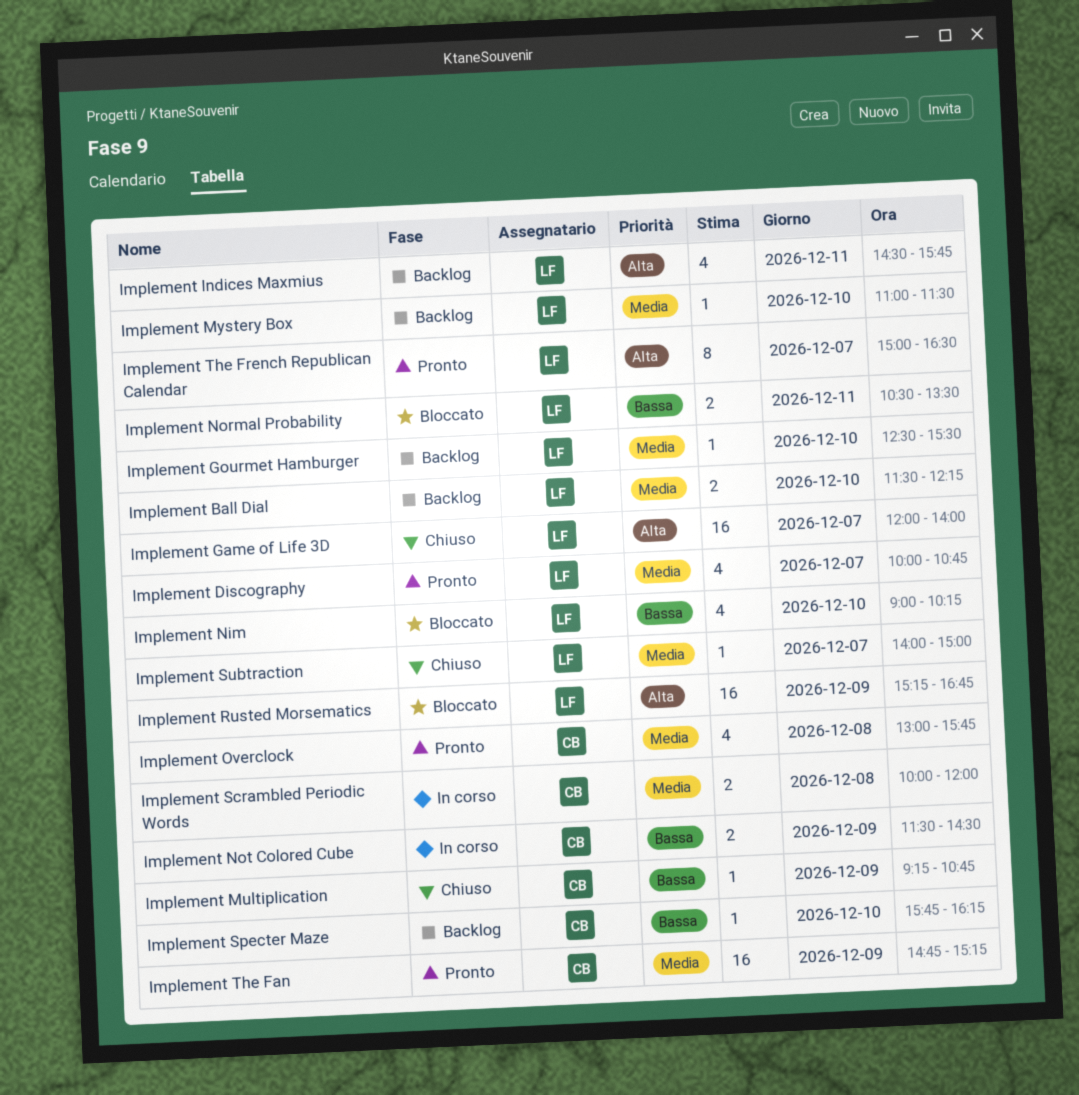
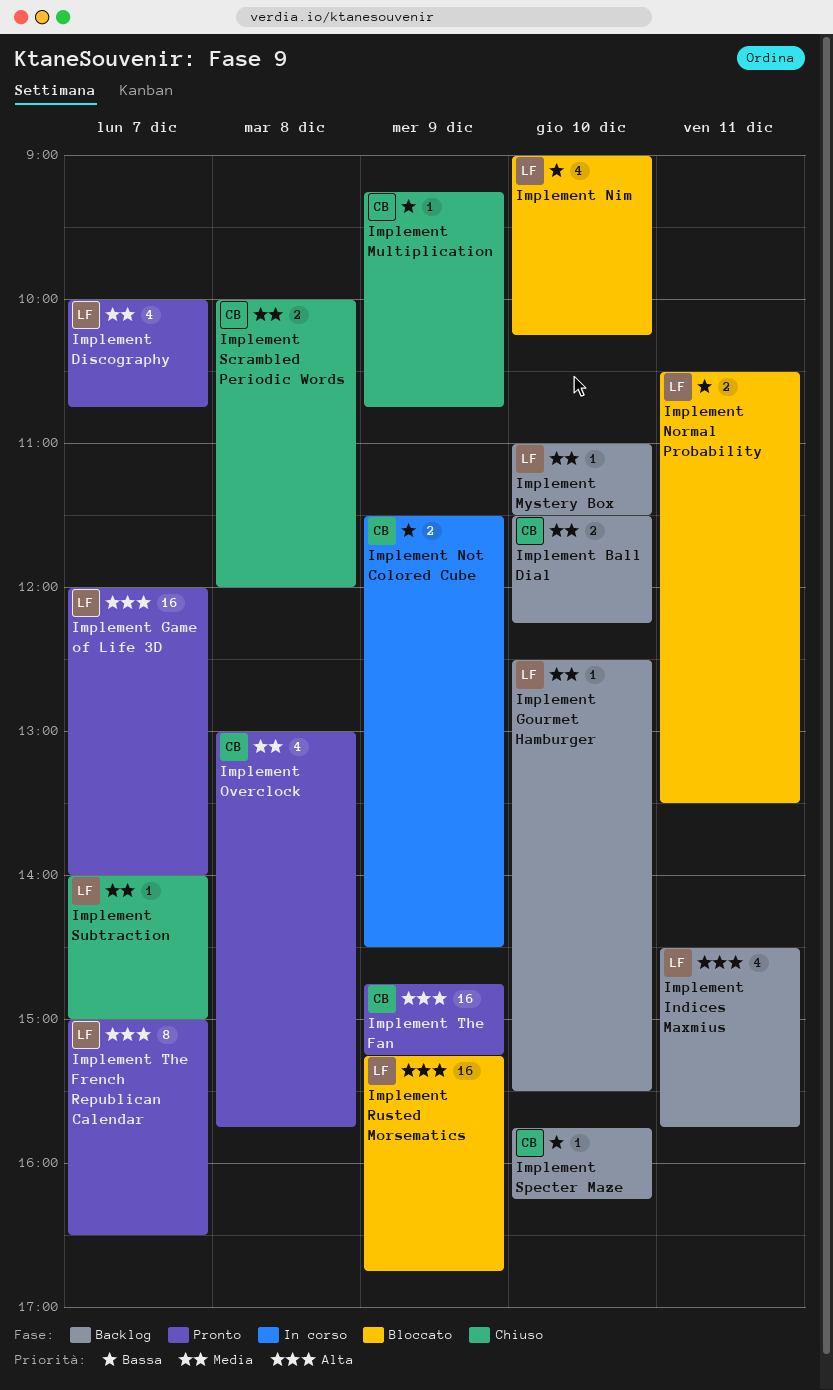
Implement Ball Dial, owner: LF -> CB
Implement Game of Life 3D, status: Chiuso -> Pronto
Implement Scrambled Periodic Words, status: In corso -> Chiuso
Implement The Fan, priority: Media -> Alta

